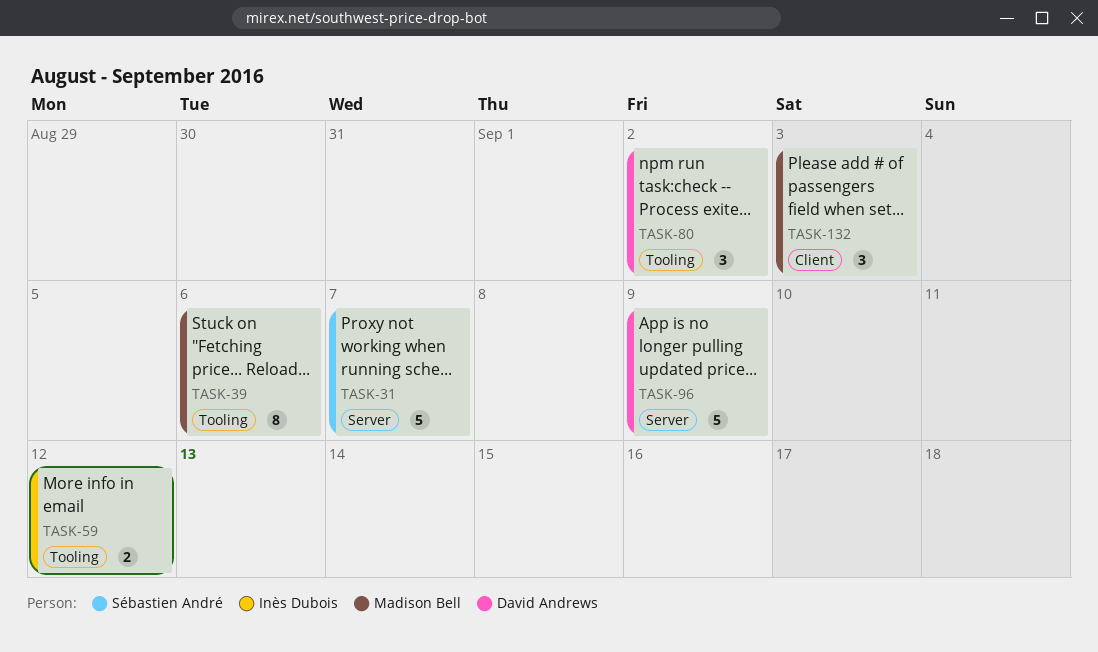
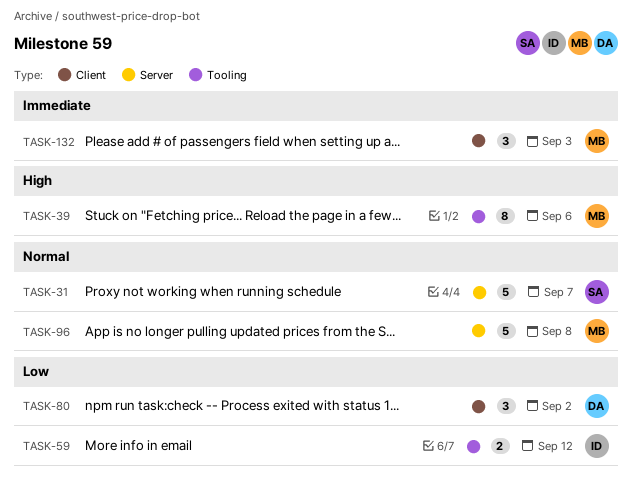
TASK-80, label: Tooling -> Client
TASK-96, owner: David Andrews -> Madison Bell
TASK-96, due: Sep 9 -> Sep 8

